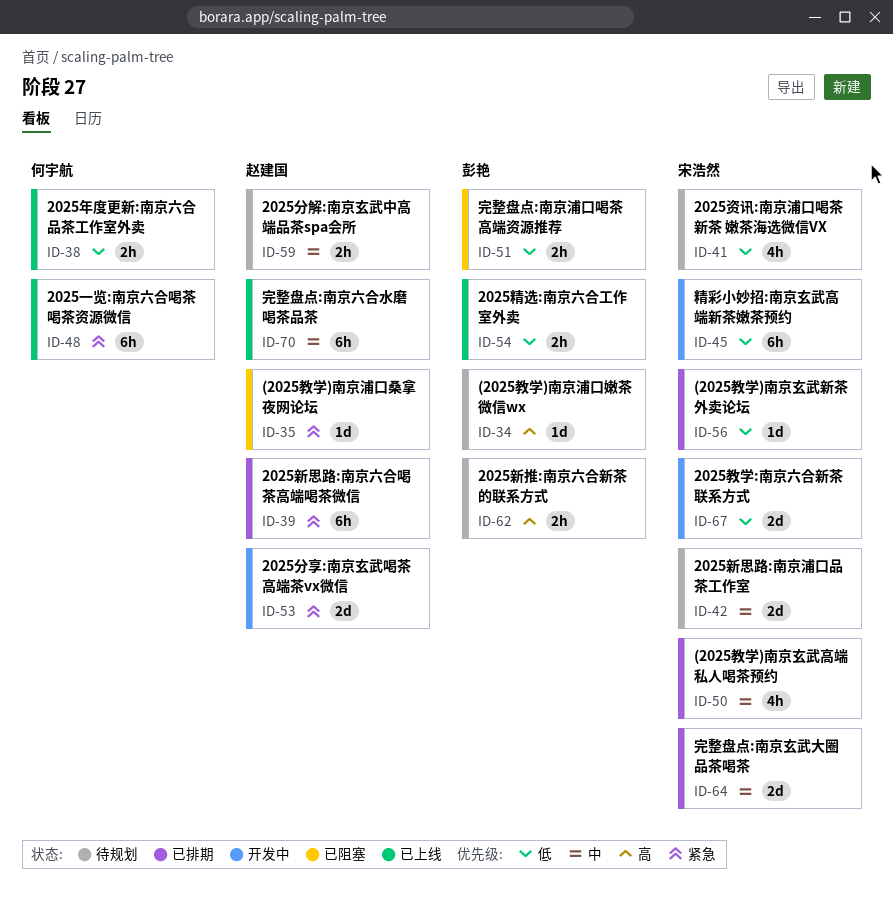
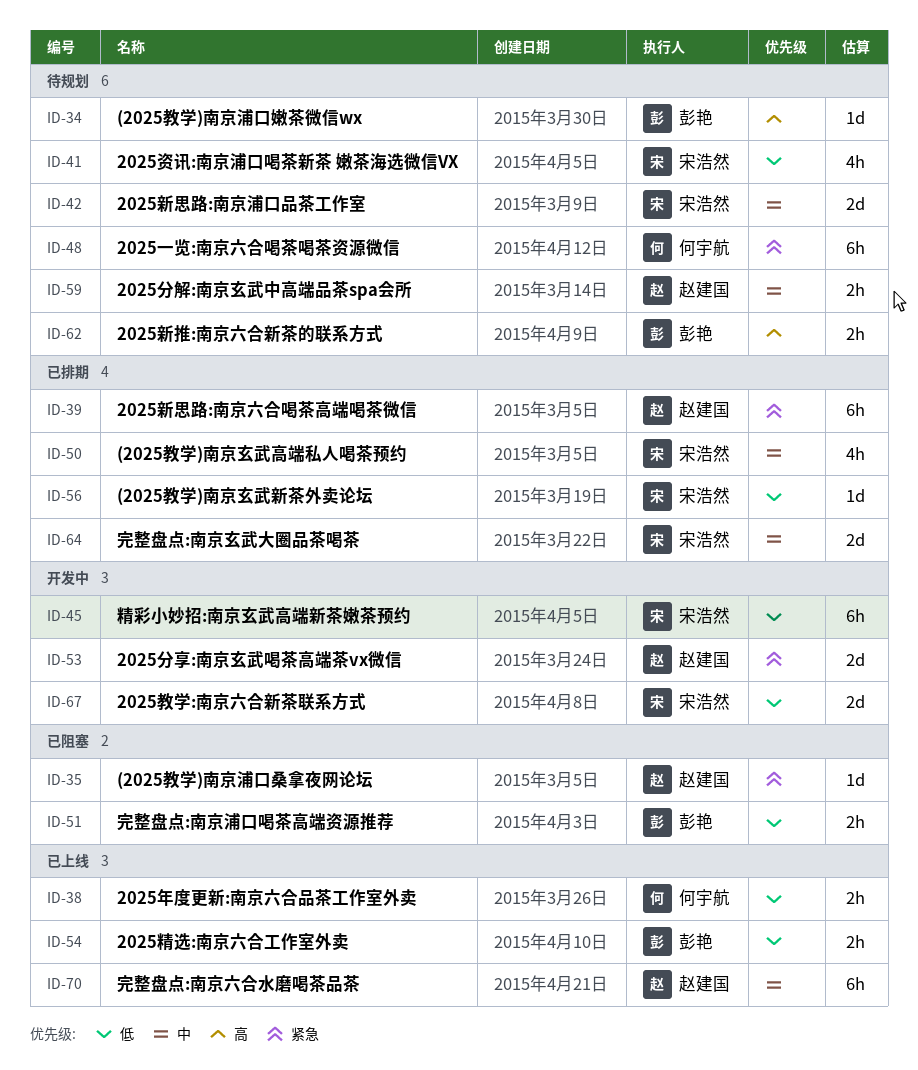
ID-48, status: 已上线 -> 待规划

